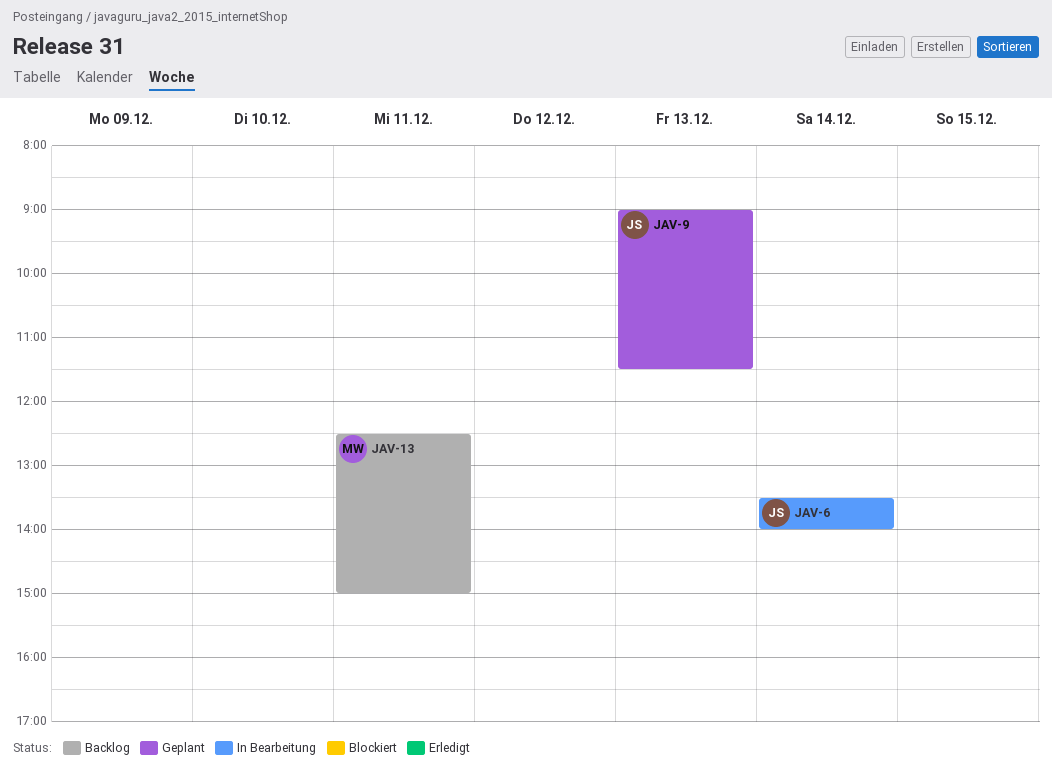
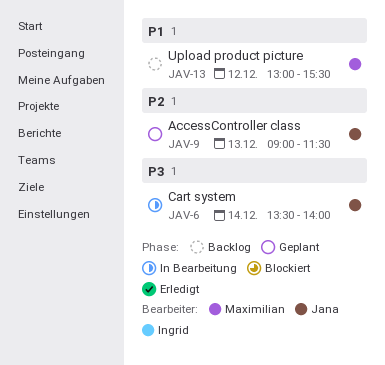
JAV-13, day: Dec 11 -> Dec 12
JAV-13, begins: 12:30 -> 13:00
JAV-13, ends: 15:00 -> 15:30

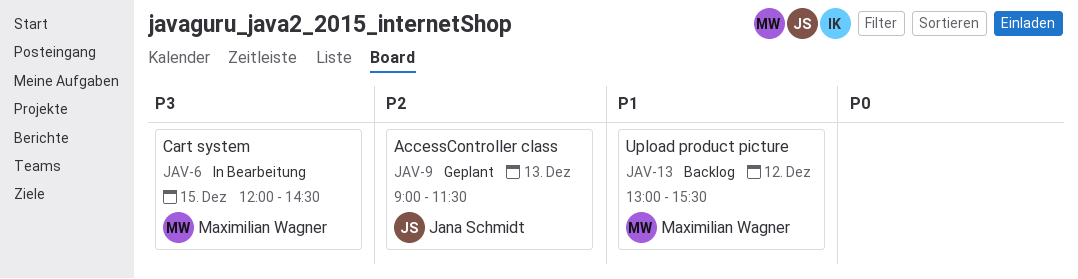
JAV-6, owner: Jana Schmidt -> Maximilian Wagner
JAV-6, day: Dec 14 -> Dec 15
JAV-6, begins: 13:30 -> 12:00
JAV-6, ends: 14:00 -> 14:30

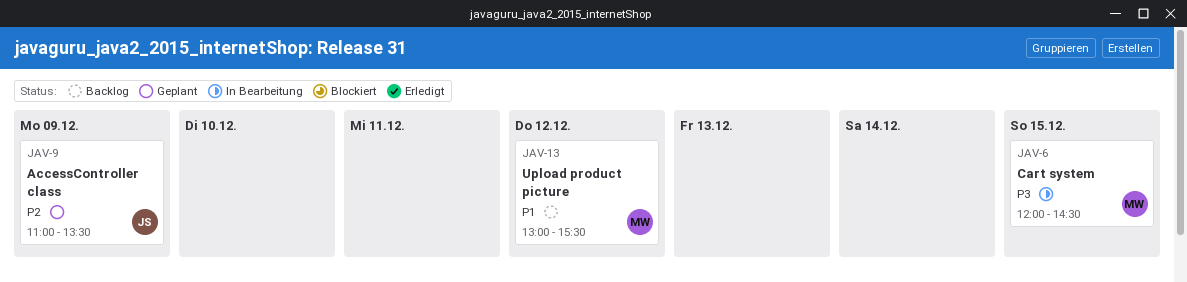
JAV-9, day: Dec 13 -> Dec 9
JAV-9, begins: 09:00 -> 11:00
JAV-9, ends: 11:30 -> 13:30

